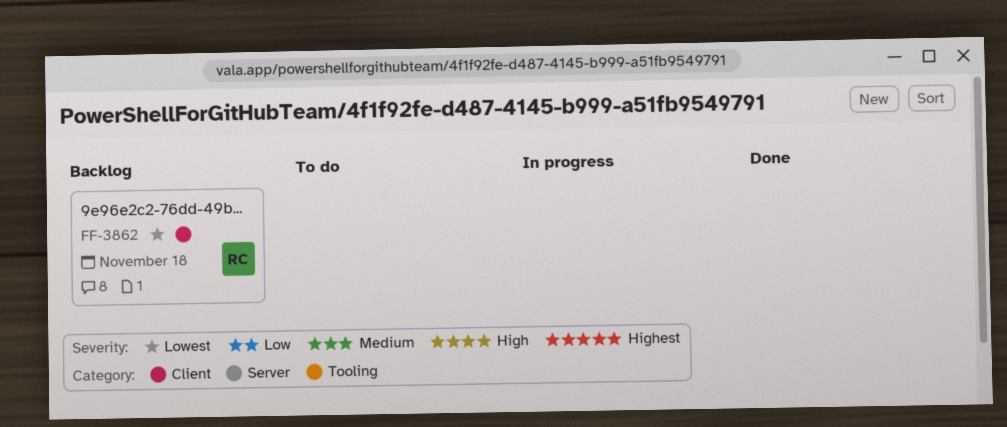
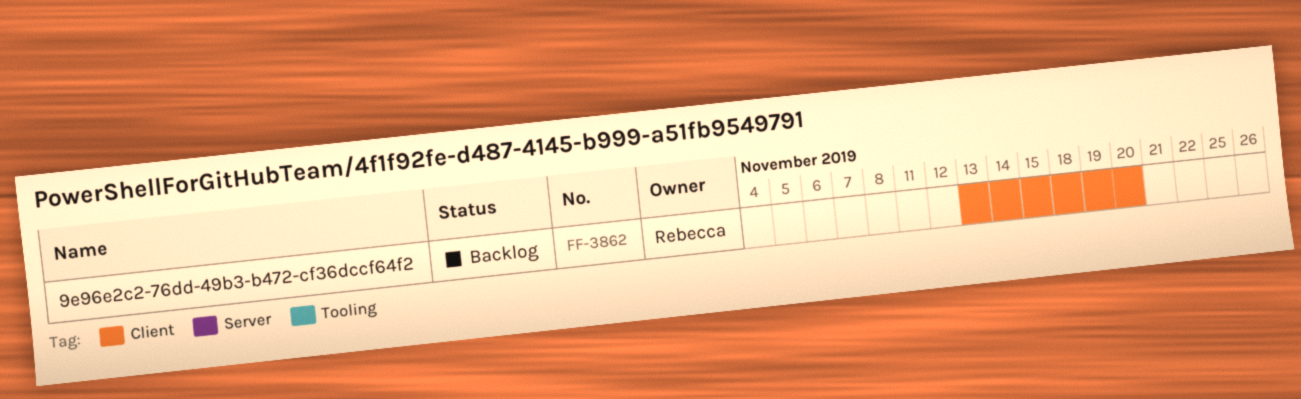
FF-3862, due: Nov 18 -> Nov 20

